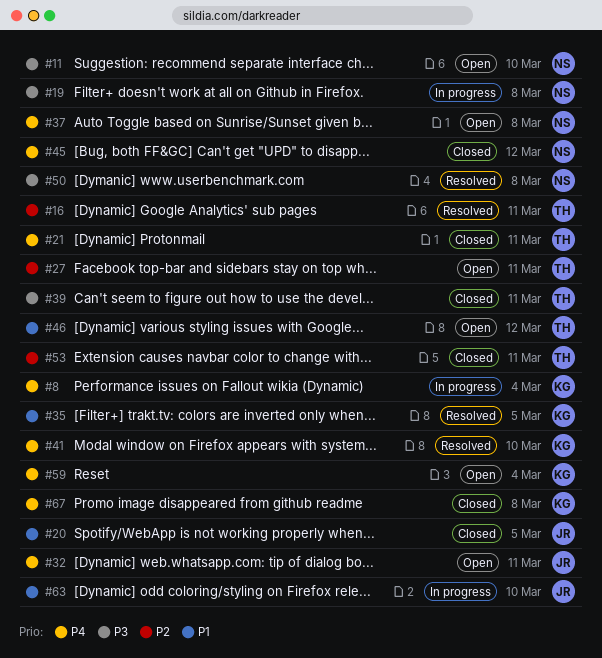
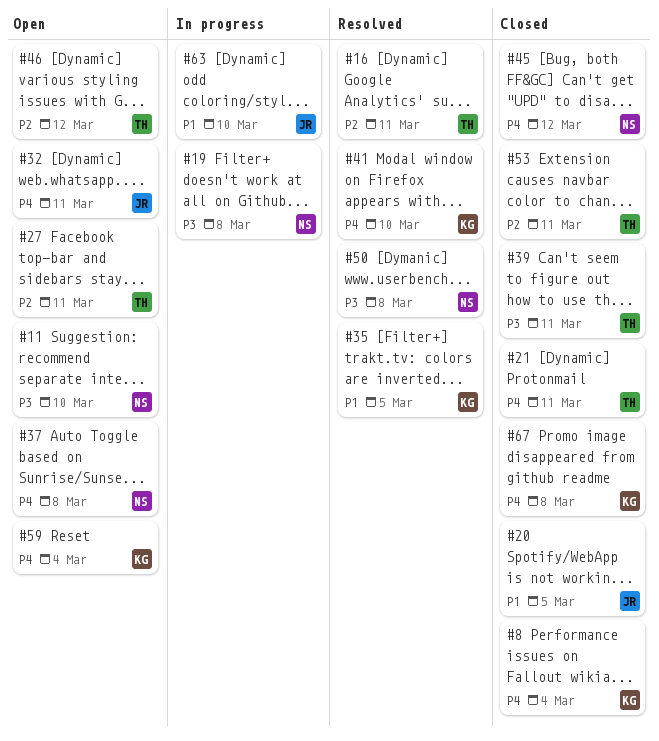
#8, status: In progress -> Closed
#46, priority: P1 -> P2

